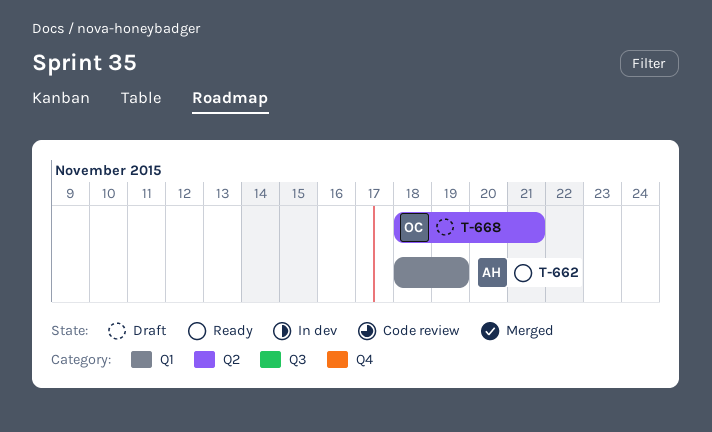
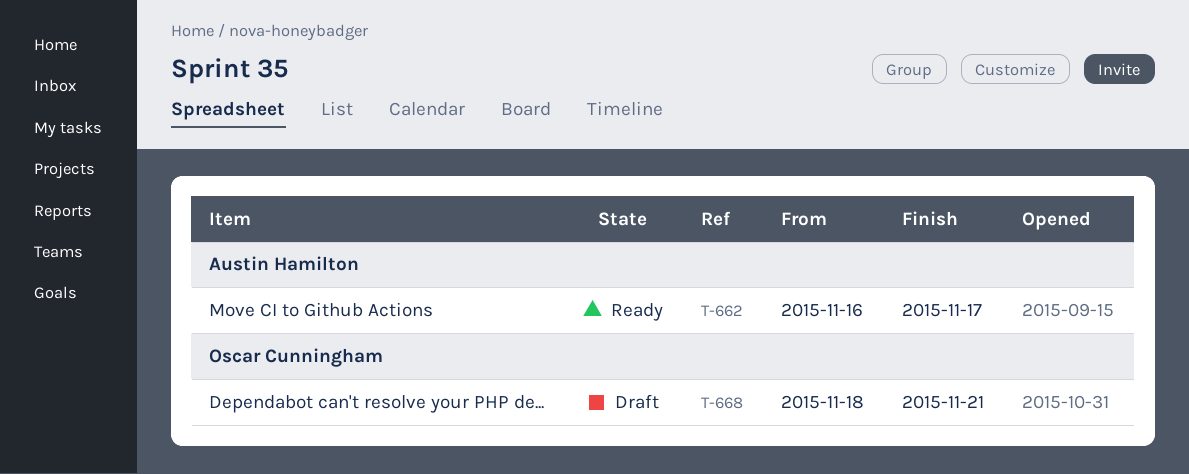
T-662, start: Nov 18 -> Nov 16
T-662, due: Nov 19 -> Nov 17

